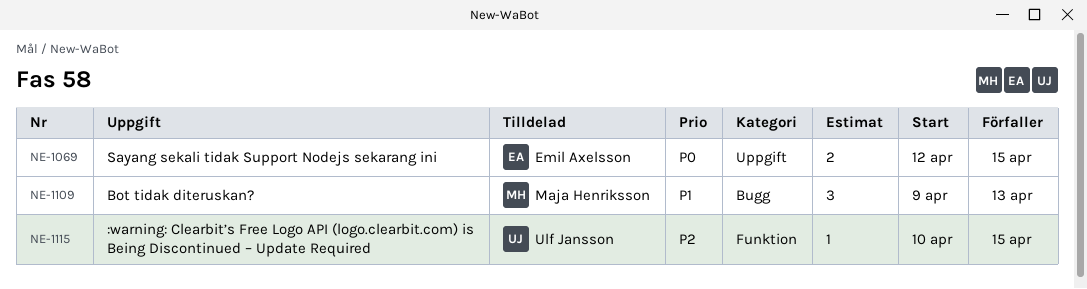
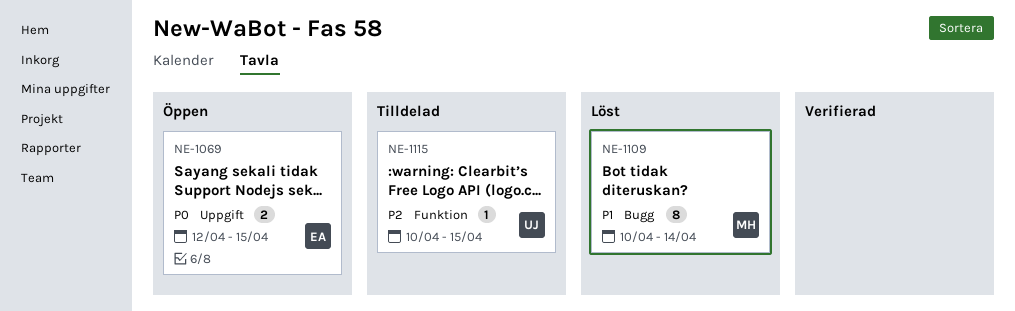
NE-1109, estimate: 3 -> 8
NE-1109, start: Apr 9 -> Apr 10
NE-1109, due: Apr 13 -> Apr 14

